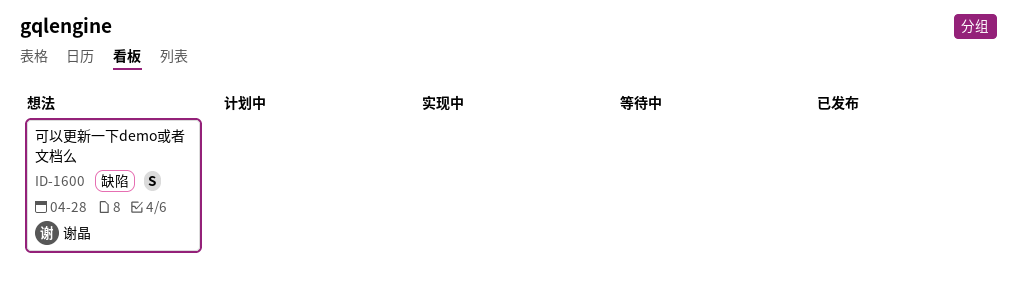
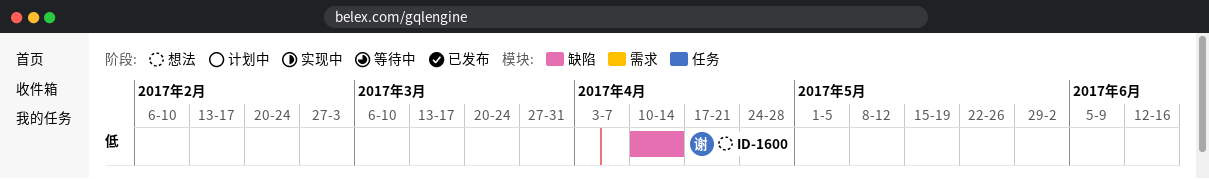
ID-1600, due: Apr 28 -> Apr 14

